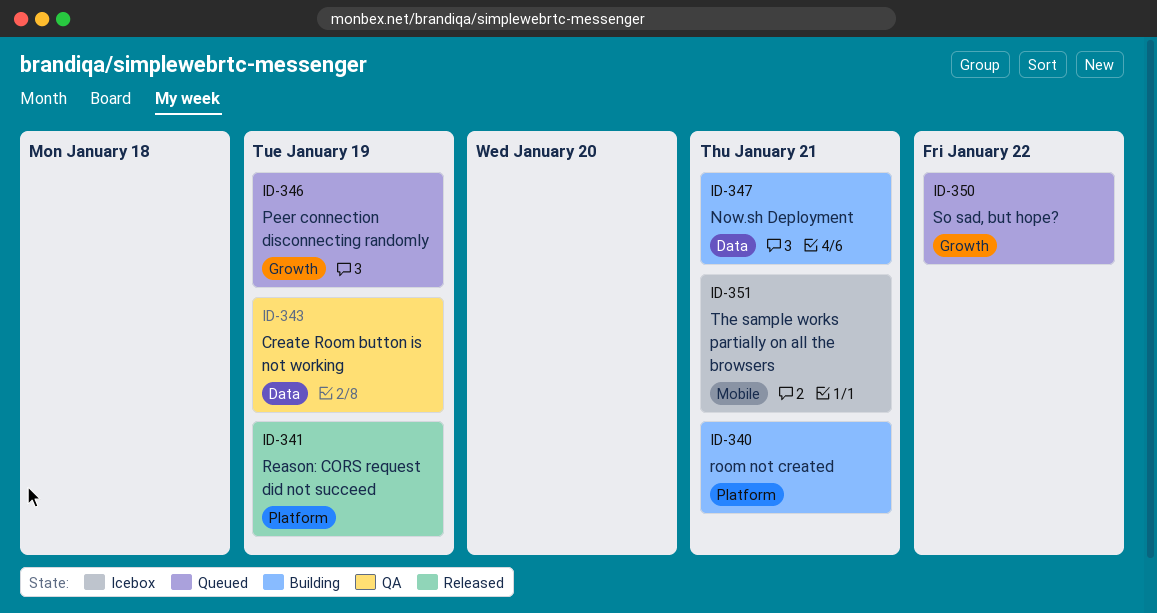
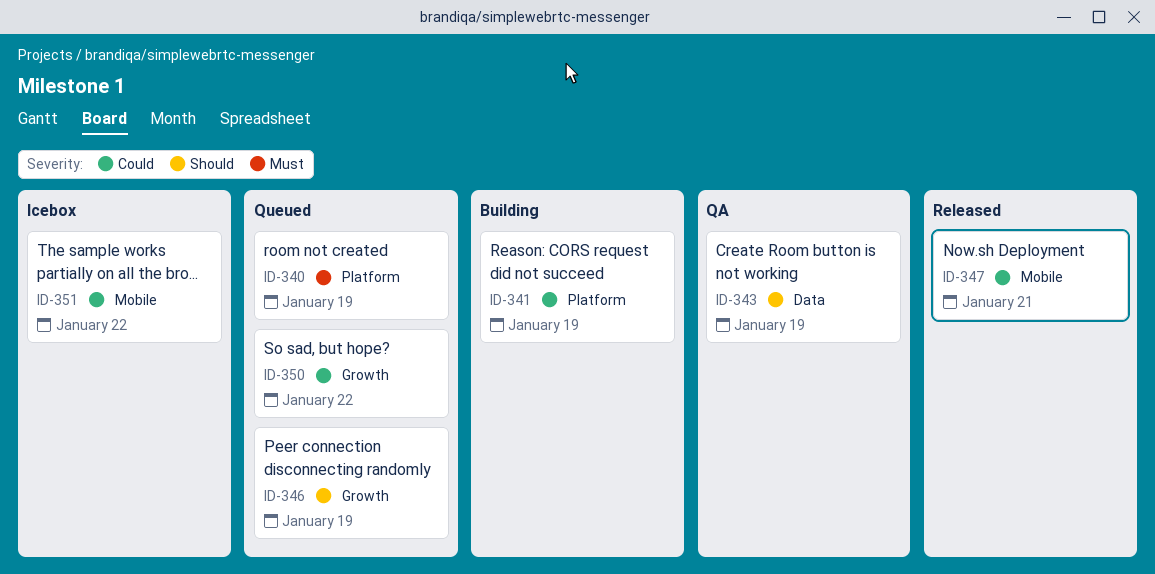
ID-340, status: Building -> Queued
ID-340, due: Jan 21 -> Jan 19
ID-341, status: Released -> Building
ID-347, status: Building -> Released
ID-347, label: Data -> Mobile
ID-351, due: Jan 21 -> Jan 22

